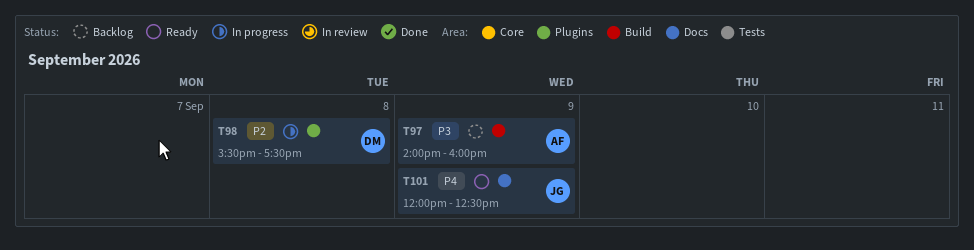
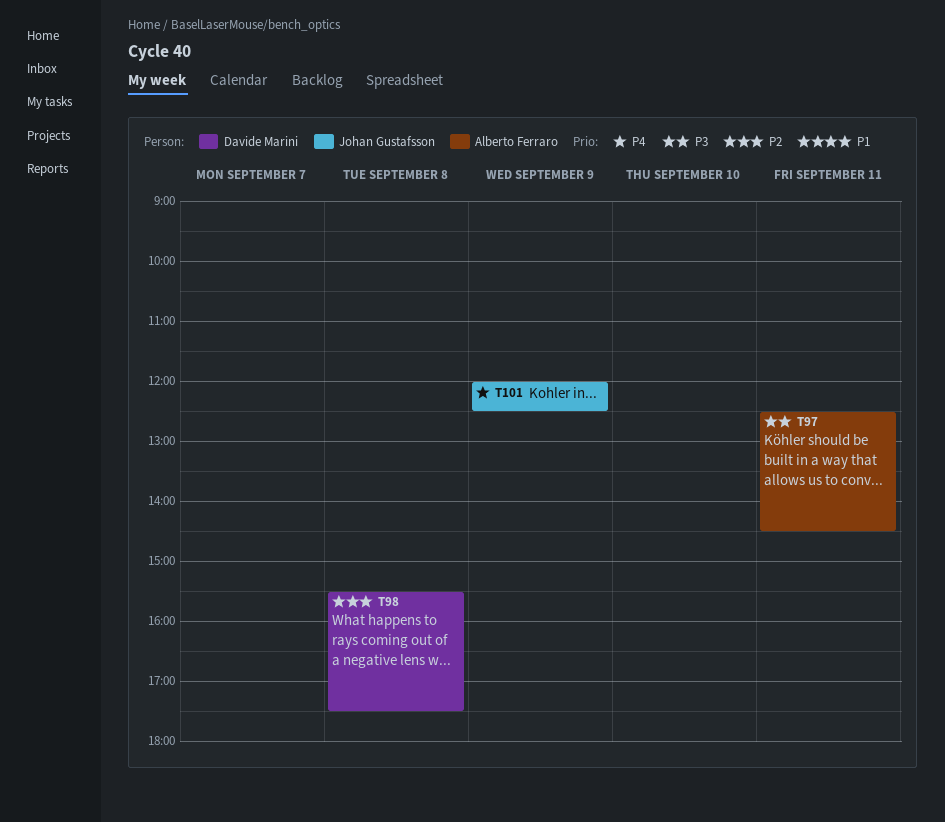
T97, day: Sep 9 -> Sep 11
T97, begins: 14:00 -> 12:30
T97, ends: 16:00 -> 14:30

